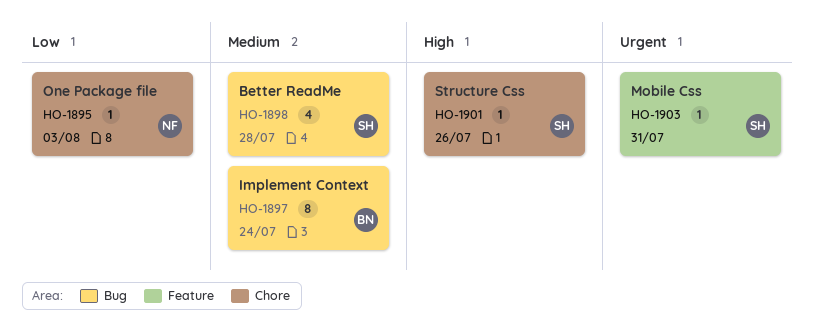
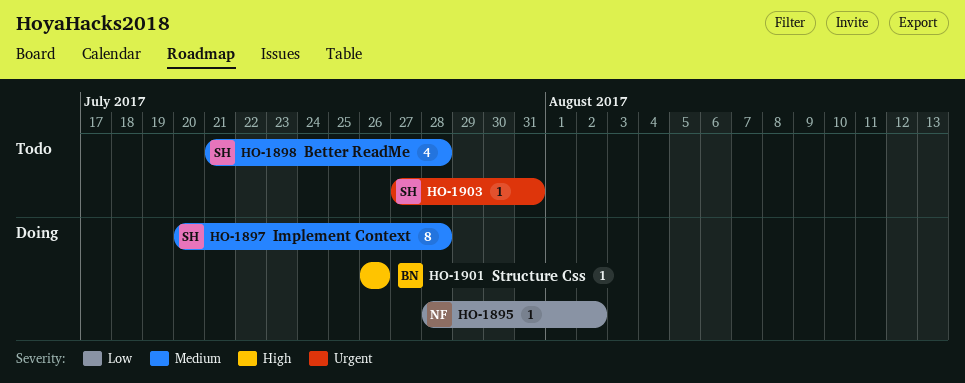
HO-1895, due: Aug 3 -> Aug 2
HO-1897, owner: BN -> SH
HO-1897, due: Jul 24 -> Jul 28
HO-1901, owner: SH -> BN

